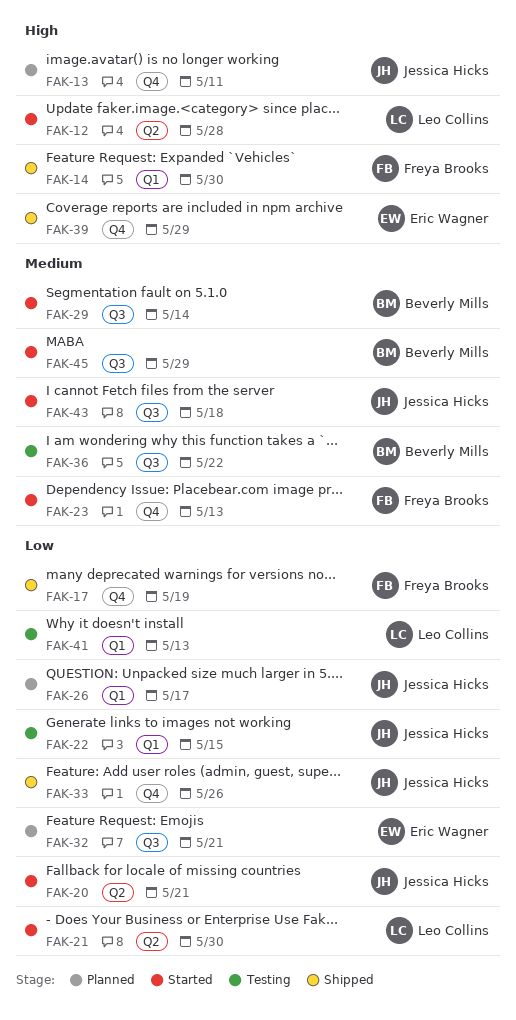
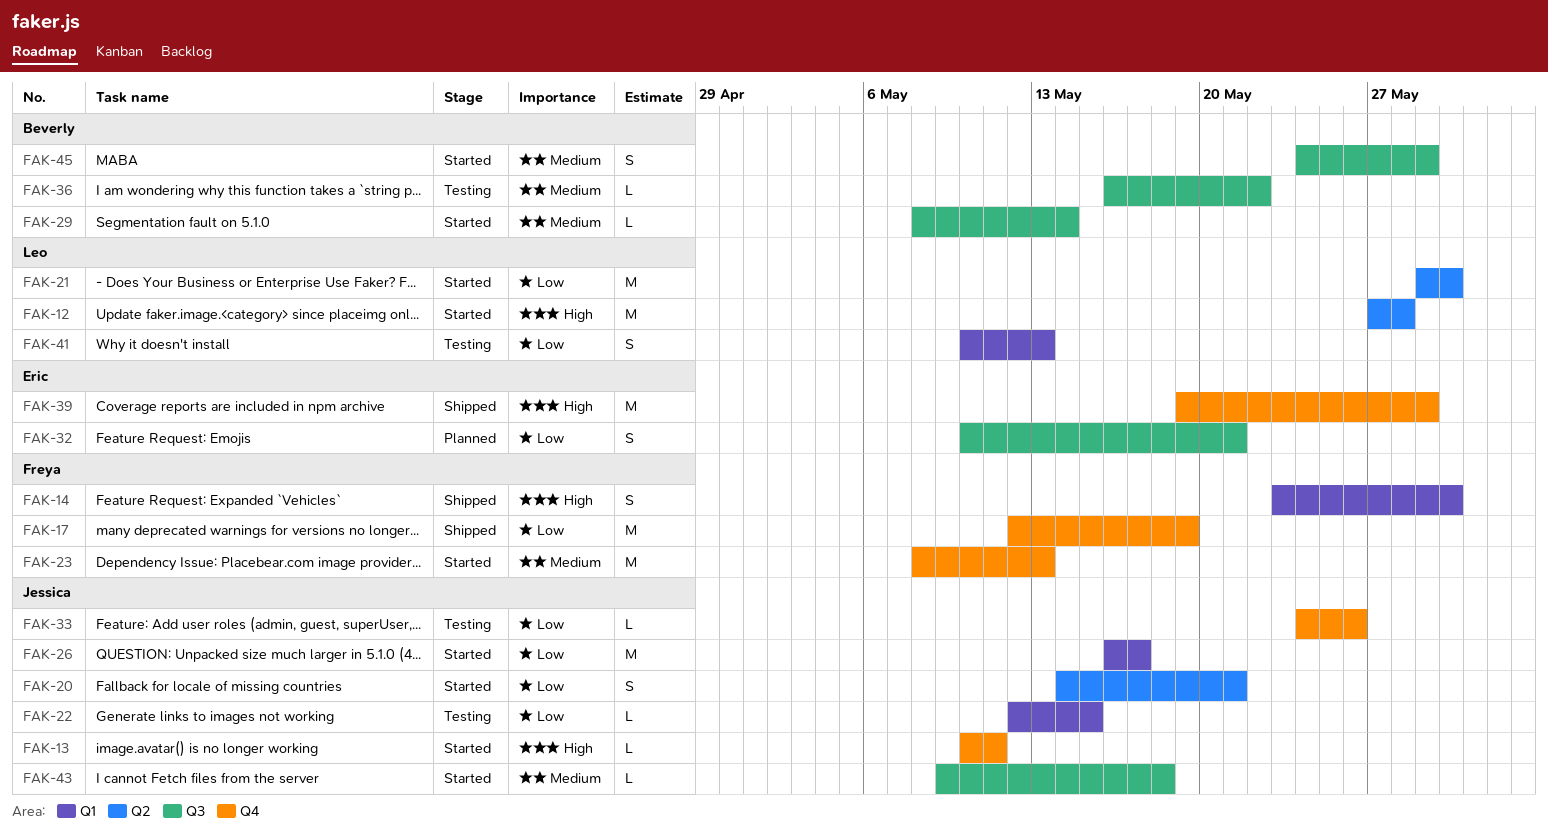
FAK-13, status: Planned -> Started
FAK-26, status: Planned -> Started
FAK-33, status: Shipped -> Testing

